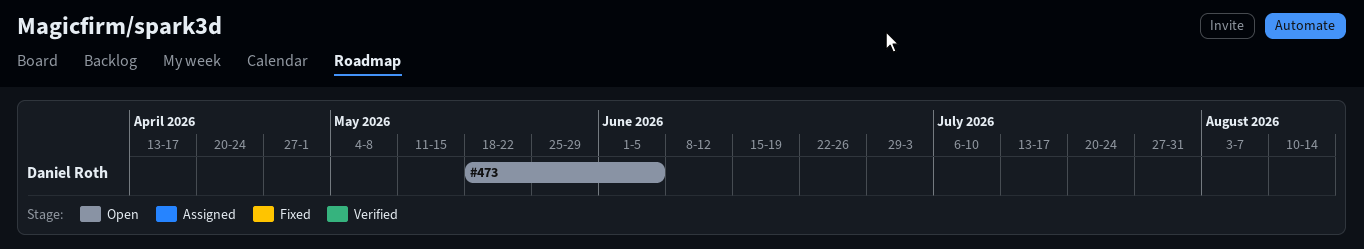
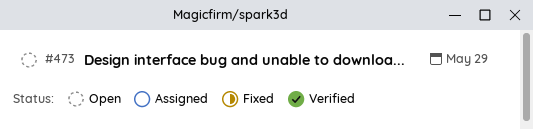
#473, due: Jun 5 -> May 29

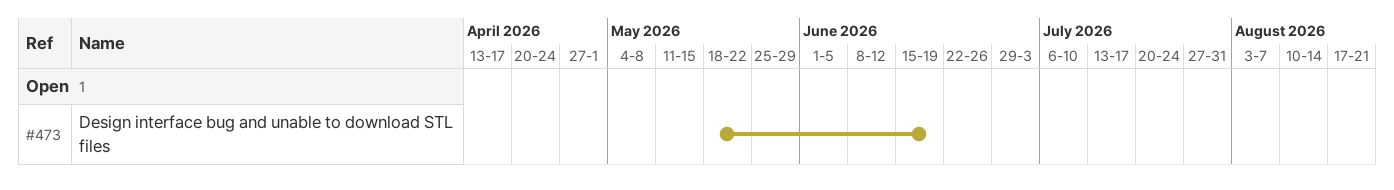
#473, due: May 29 -> Jun 19

